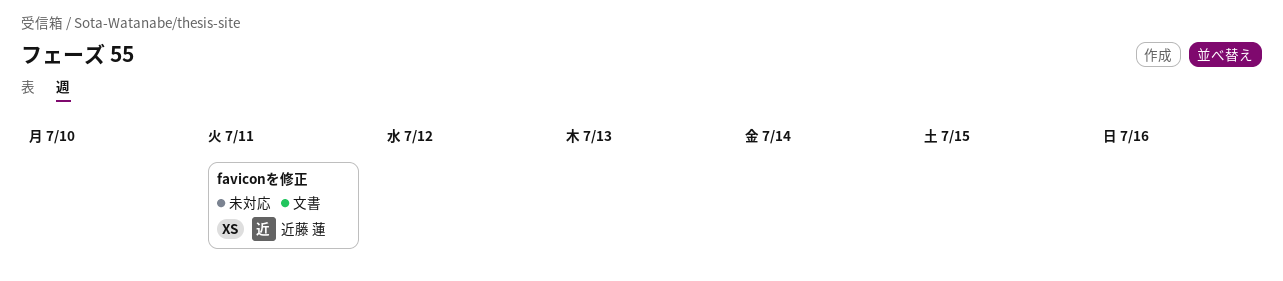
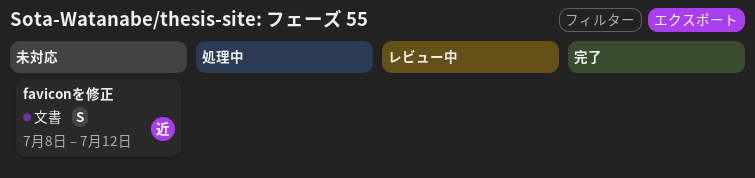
faviconを修正, estimate: XS -> S
faviconを修正, due: Jul 11 -> Jul 12

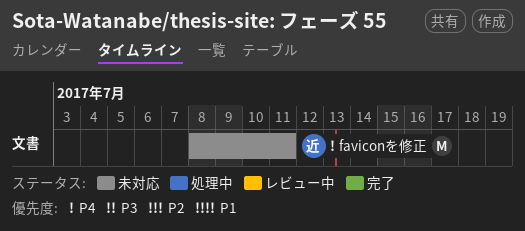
faviconを修正, estimate: S -> M
faviconを修正, due: Jul 12 -> Jul 11

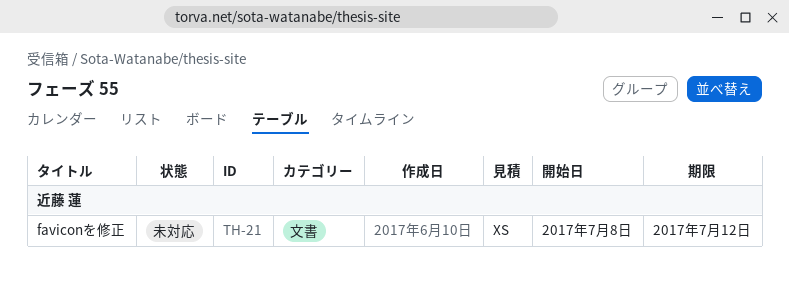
faviconを修正, estimate: M -> XS
faviconを修正, due: Jul 11 -> Jul 12

